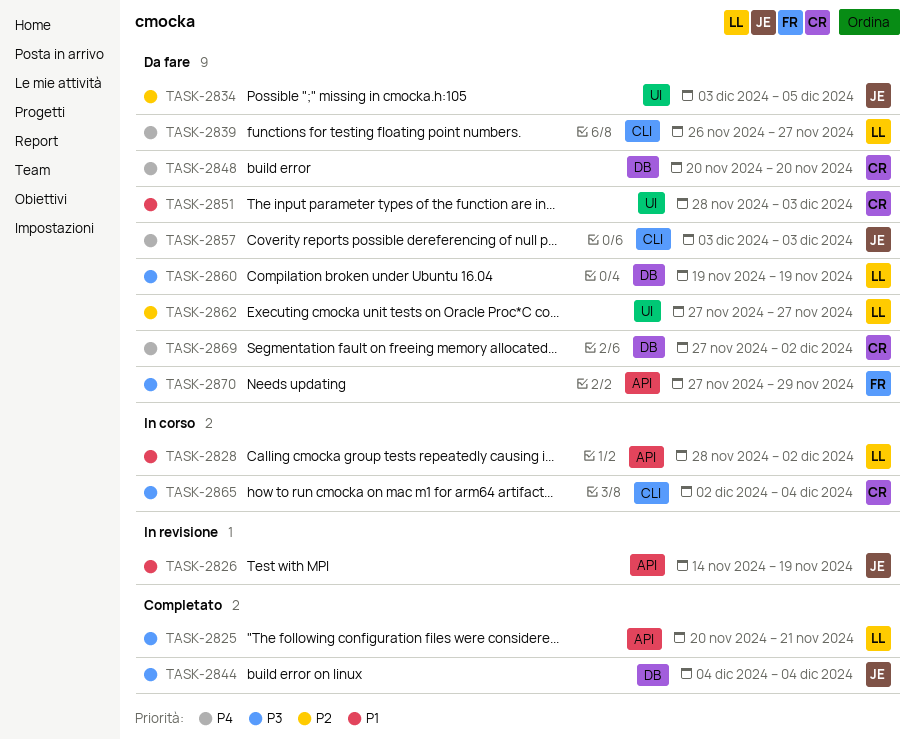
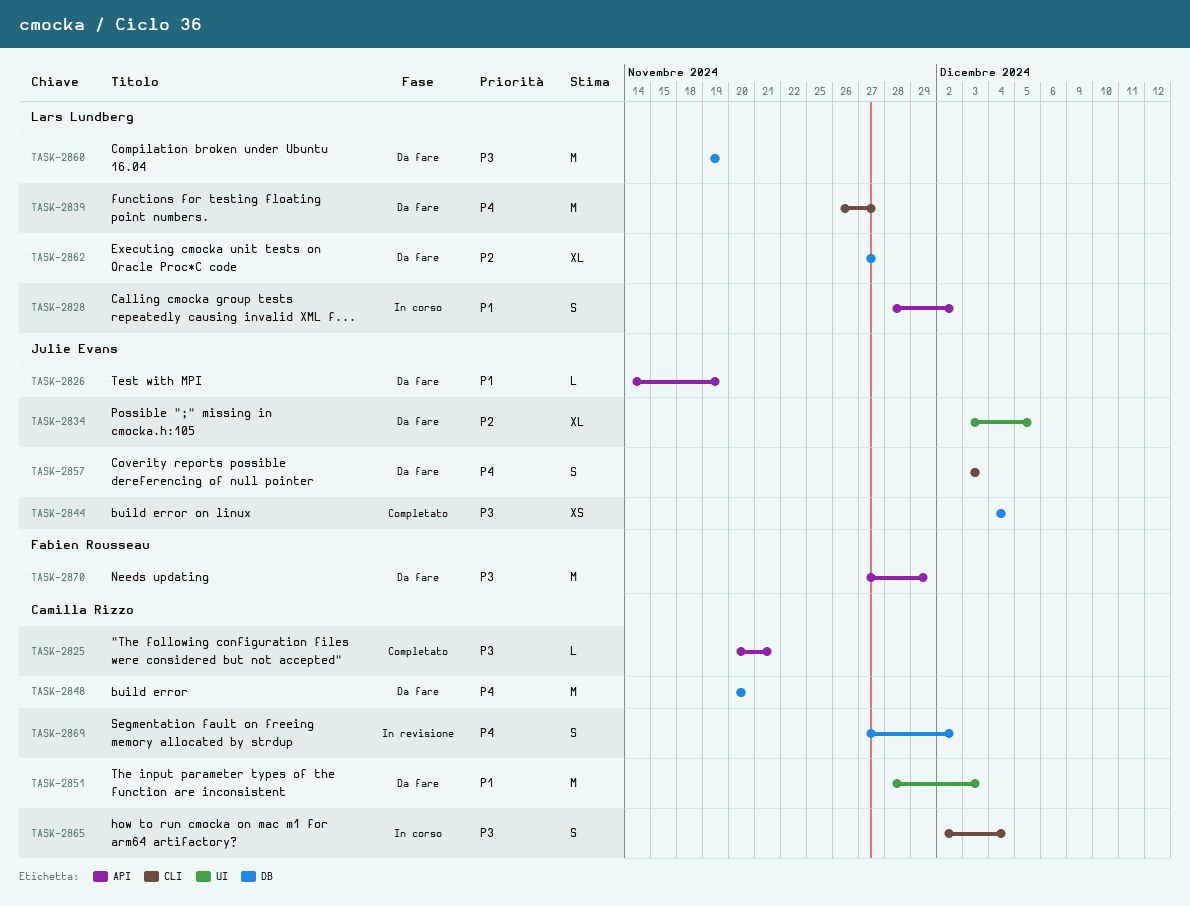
TASK-2825, owner: Lars Lundberg -> Camilla Rizzo
TASK-2826, status: In revisione -> Da fare
TASK-2862, label: UI -> DB
TASK-2869, status: Da fare -> In revisione

